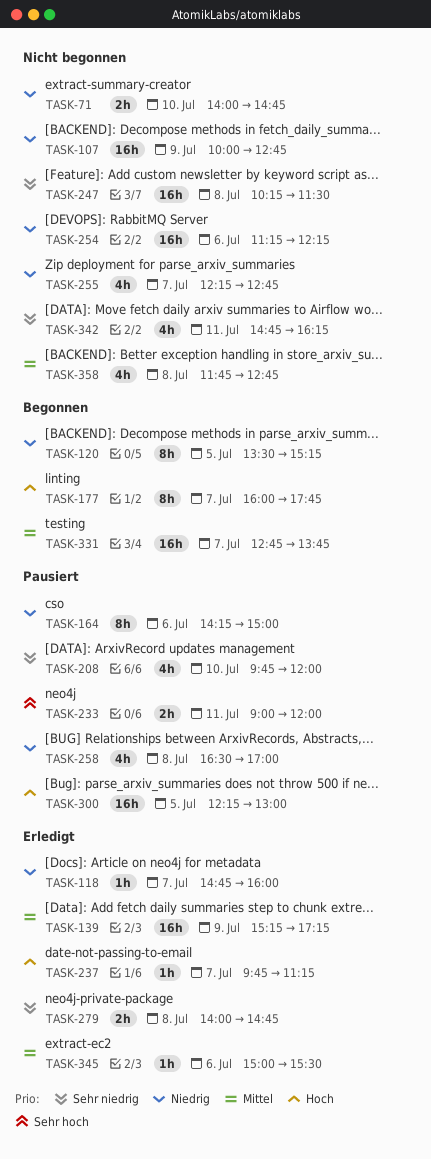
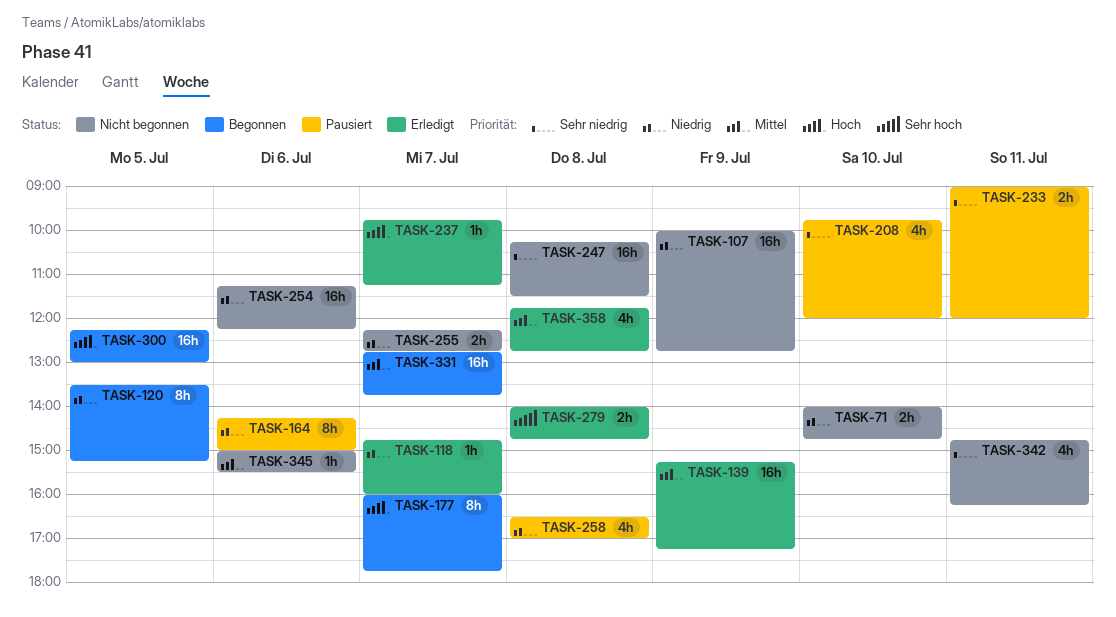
TASK-233, priority: Sehr hoch -> Sehr niedrig
TASK-255, estimate: 4h -> 2h
TASK-279, priority: Sehr niedrig -> Sehr hoch
TASK-300, status: Pausiert -> Begonnen
TASK-345, status: Erledigt -> Nicht begonnen
TASK-358, status: Nicht begonnen -> Erledigt

